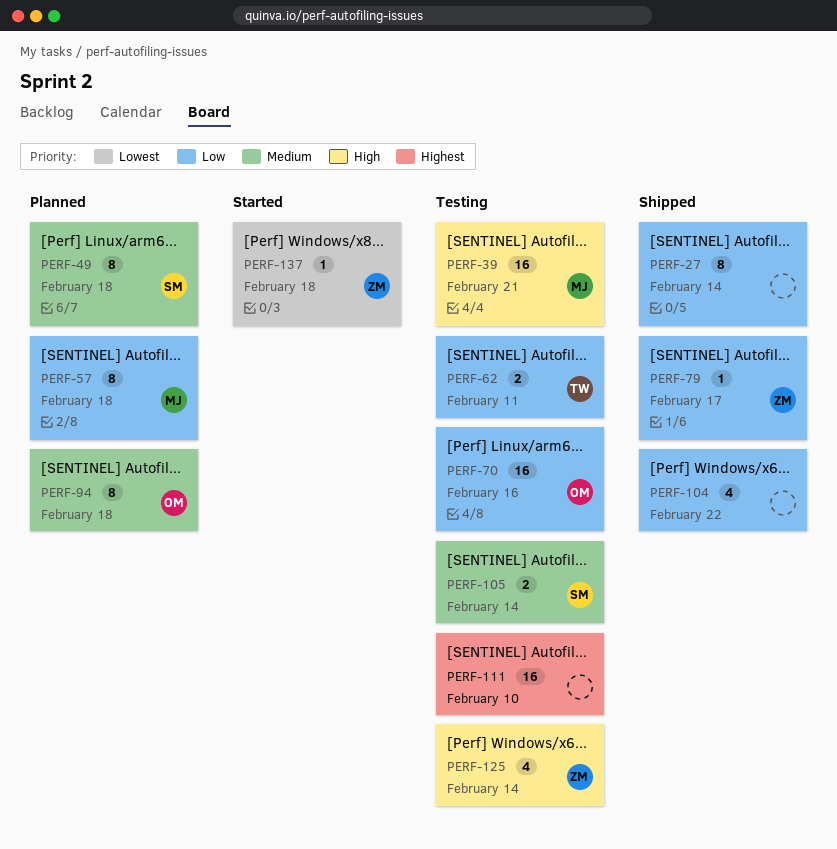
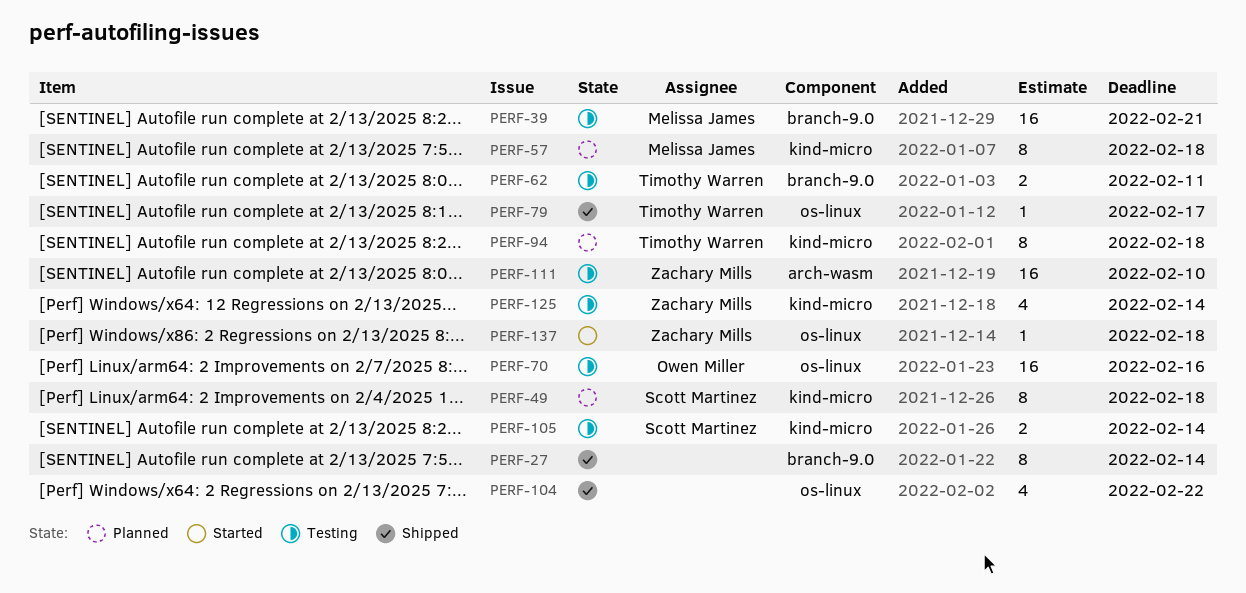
PERF-79, owner: Zachary Mills -> Timothy Warren
PERF-94, owner: Owen Miller -> Timothy Warren
PERF-111, owner: none -> Zachary Mills

